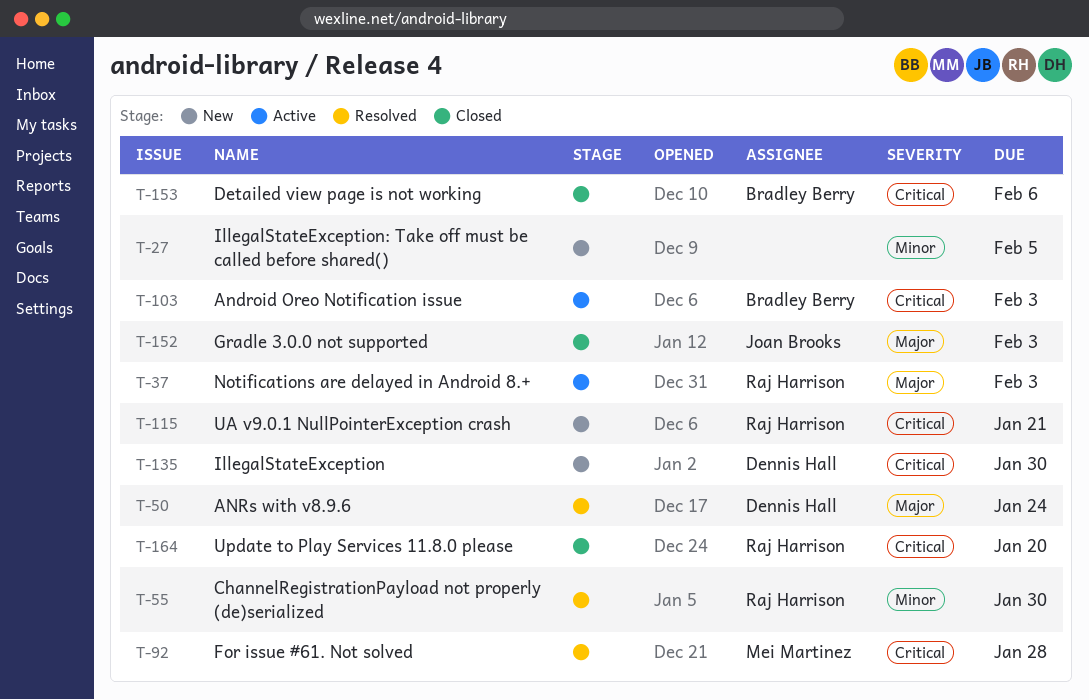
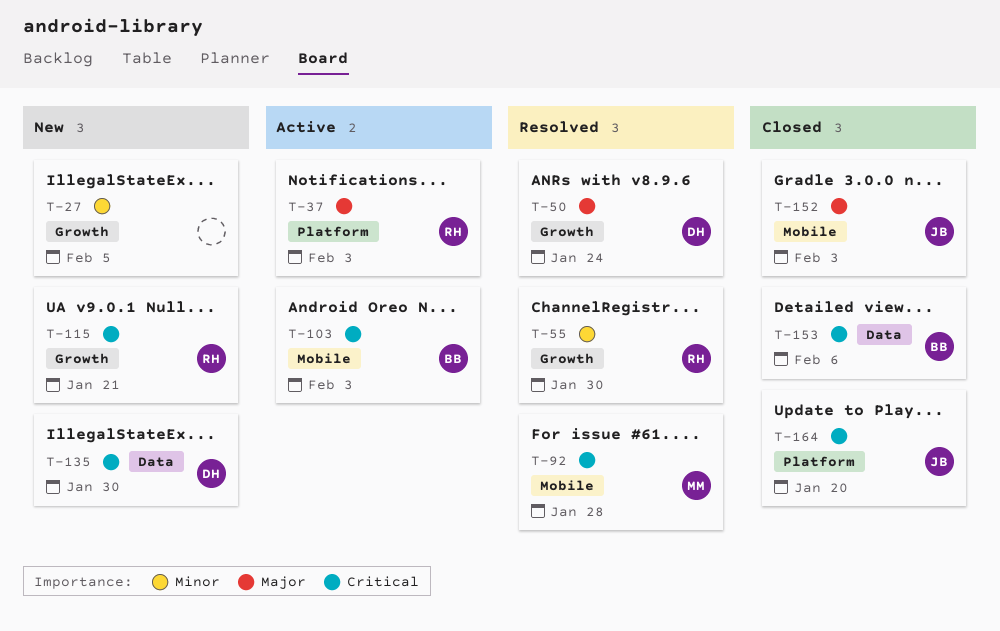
T-164, owner: Raj Harrison -> Joan Brooks

